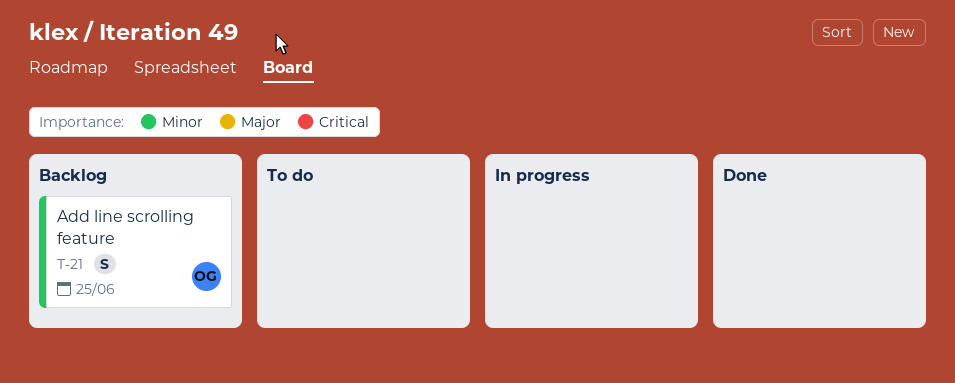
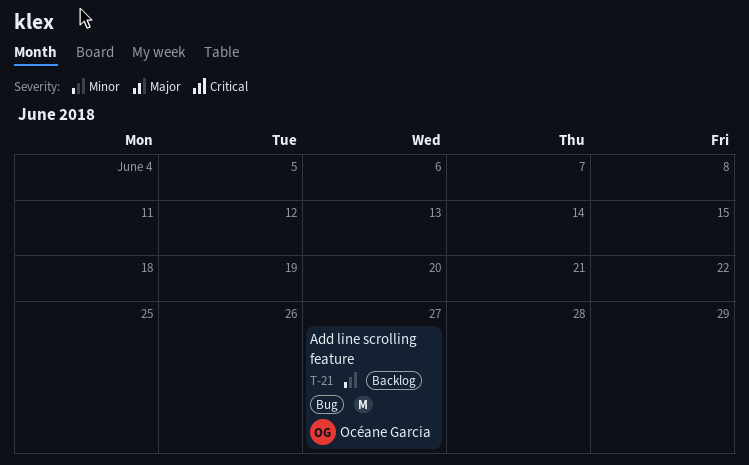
T-21, estimate: S -> M
T-21, due: Jun 25 -> Jun 27

